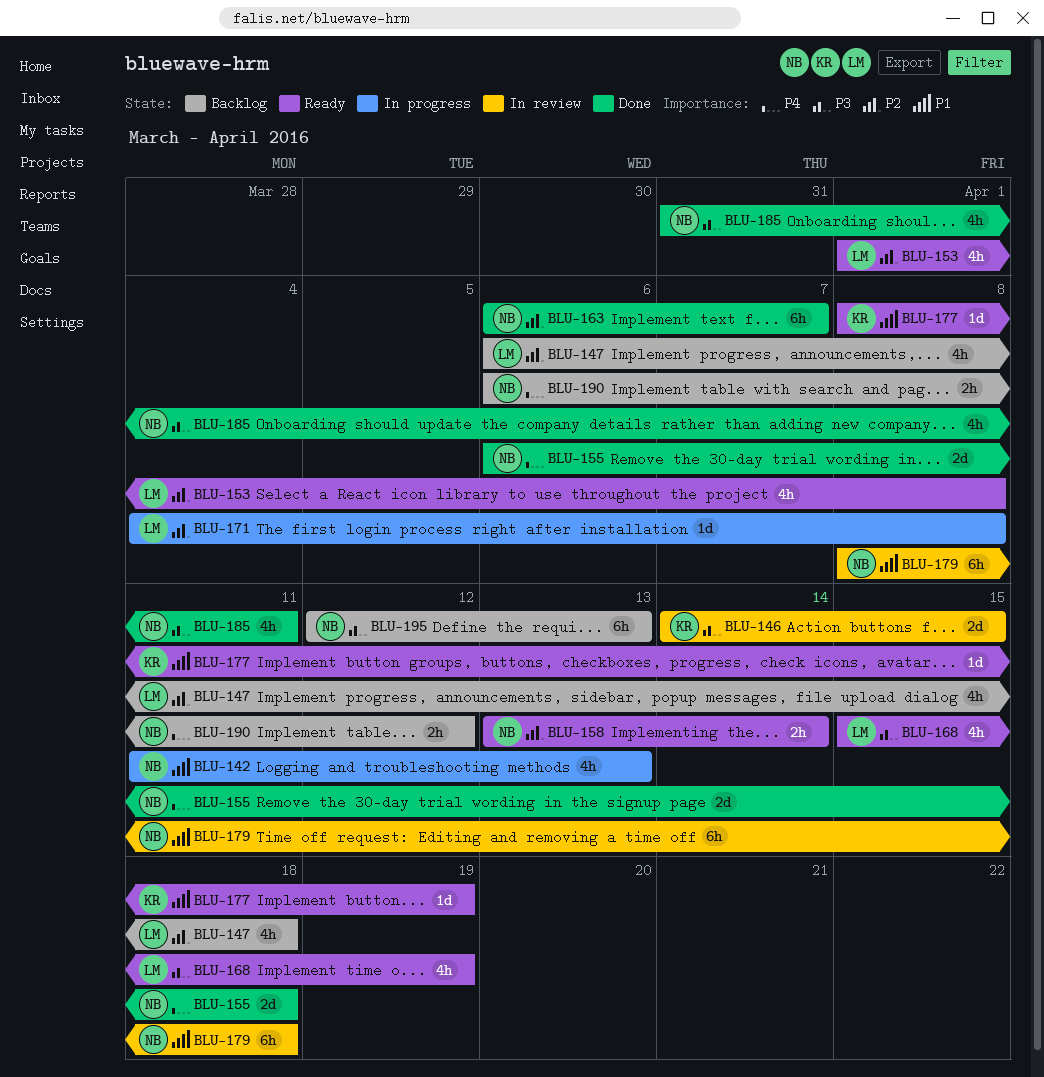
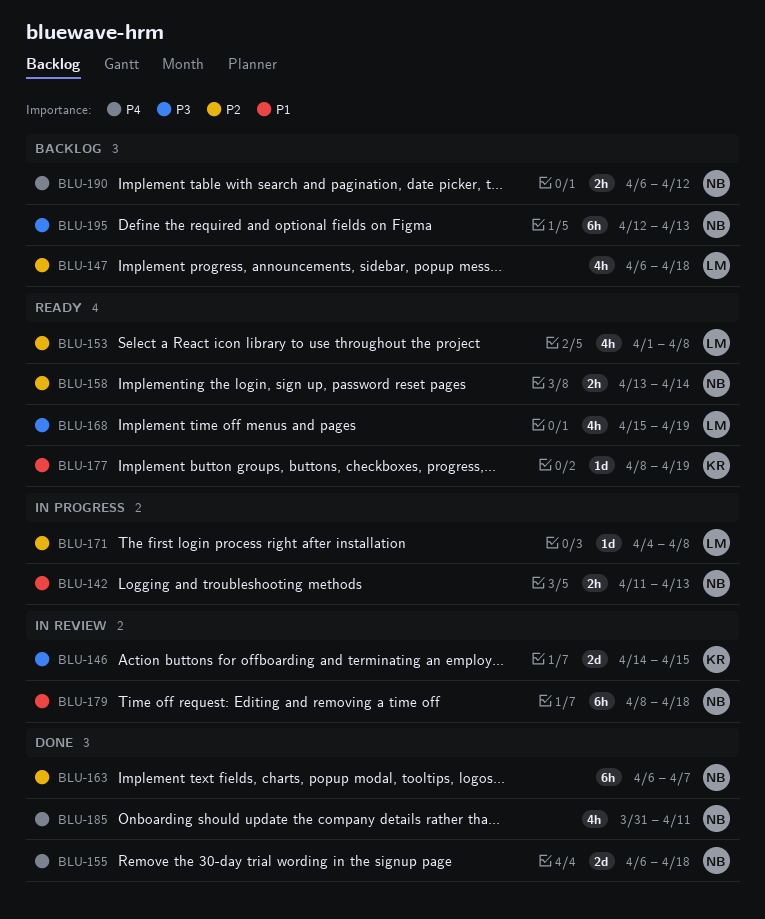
BLU-142, estimate: 4h -> 2h
BLU-185, priority: P3 -> P4

